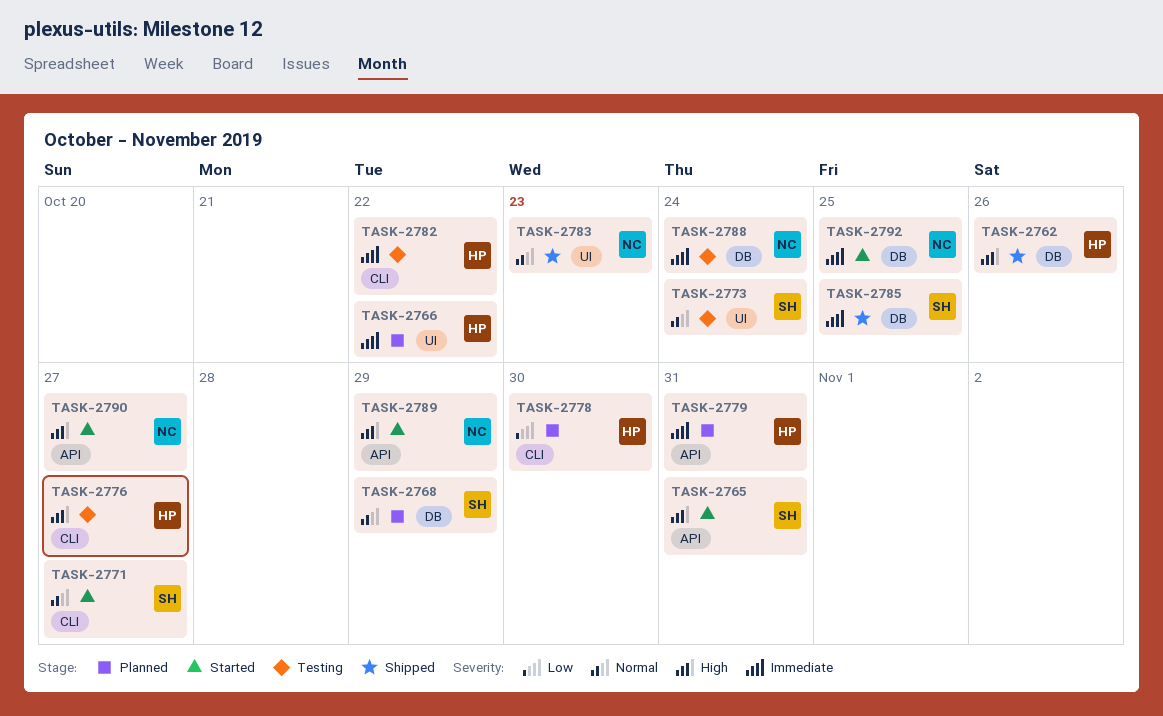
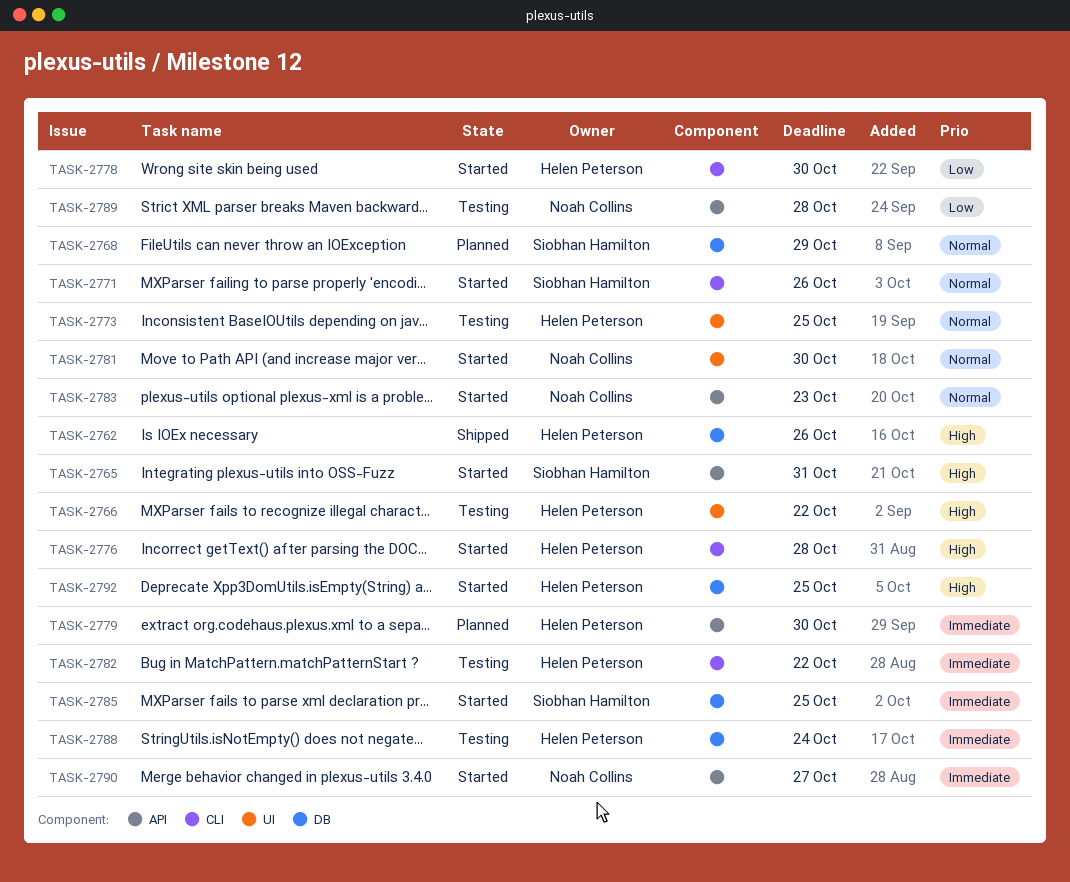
TASK-2766, status: Planned -> Testing
TASK-2766, priority: Immediate -> High
TASK-2771, due: Oct 27 -> Oct 26
TASK-2773, owner: Siobhan Hamilton -> Helen Peterson
TASK-2773, due: Oct 24 -> Oct 25
TASK-2776, status: Testing -> Started
TASK-2776, due: Oct 27 -> Oct 28
TASK-2778, status: Planned -> Started
TASK-2779, due: Oct 31 -> Oct 30
TASK-2781: none -> present
TASK-2783, status: Shipped -> Started
TASK-2783, label: UI -> API
TASK-2785, status: Shipped -> Started
TASK-2788, owner: Noah Collins -> Helen Peterson
TASK-2789, status: Started -> Testing
TASK-2789, priority: High -> Low
TASK-2789, due: Oct 29 -> Oct 28
TASK-2790, priority: High -> Immediate
TASK-2792, owner: Noah Collins -> Helen Peterson
TASK-2792, priority: Immediate -> High

